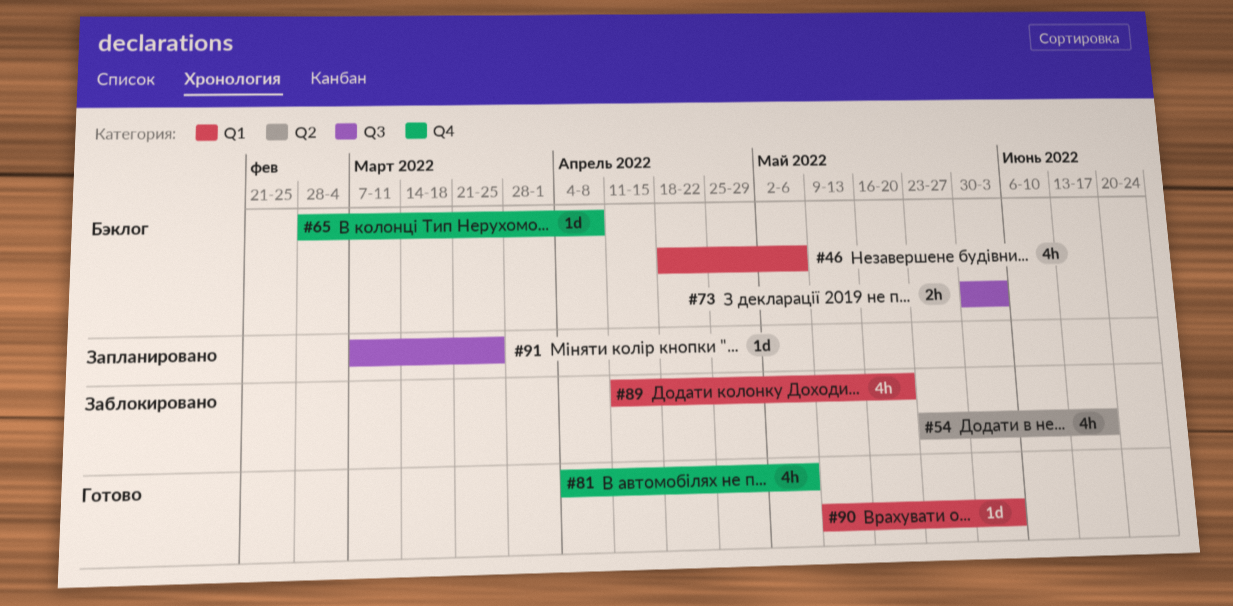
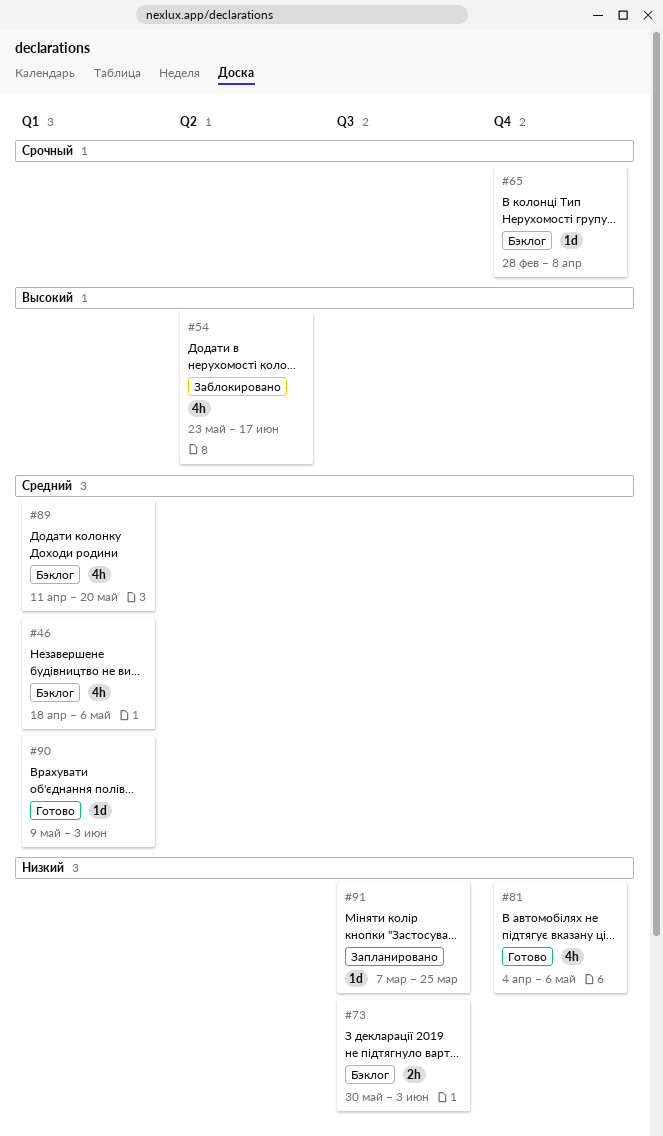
#89, status: Заблокировано -> Бэклог

